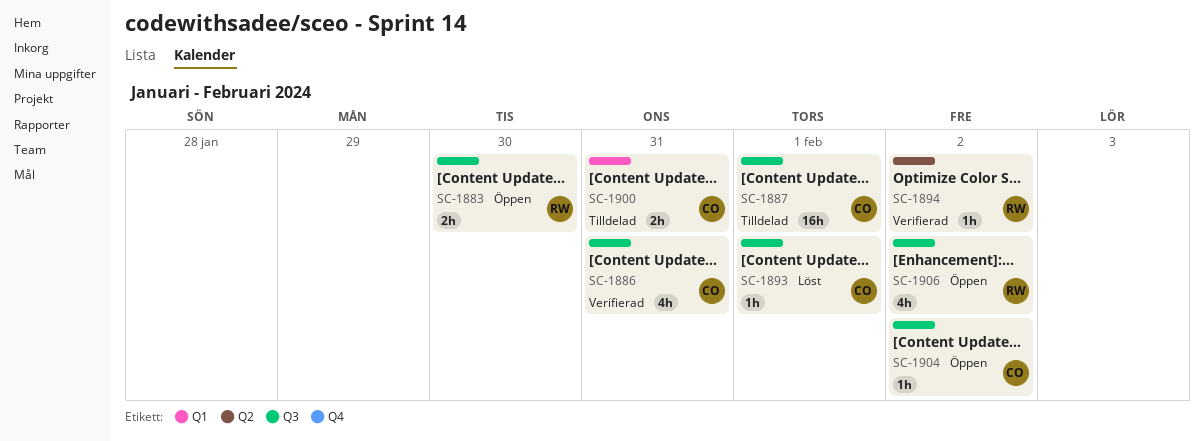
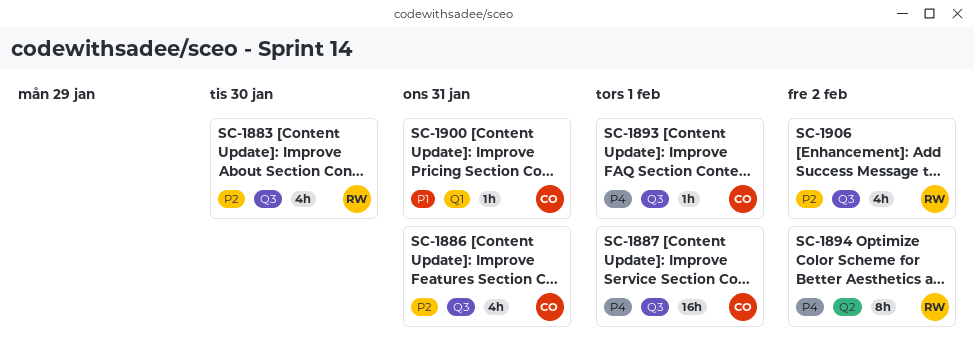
SC-1883, estimate: 2h -> 4h
SC-1894, estimate: 1h -> 8h
SC-1900, estimate: 2h -> 1h
SC-1904: present -> none

